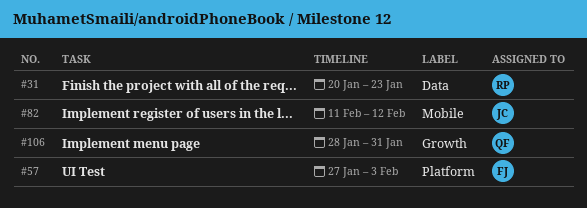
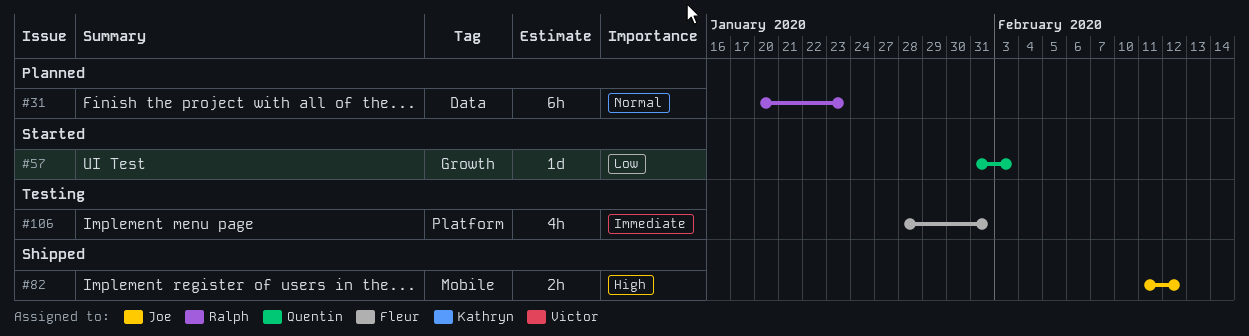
#57, owner: Fleur -> Quentin
#57, label: Platform -> Growth
#57, start: Jan 27 -> Jan 31
#106, owner: Quentin -> Fleur
#106, label: Growth -> Platform

